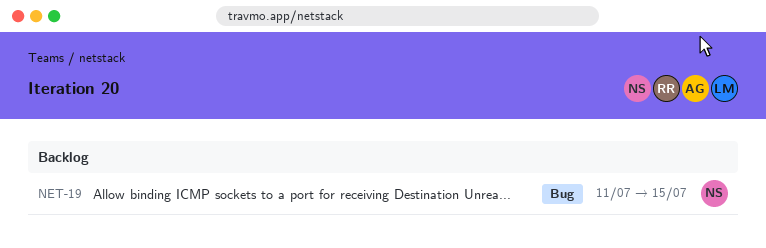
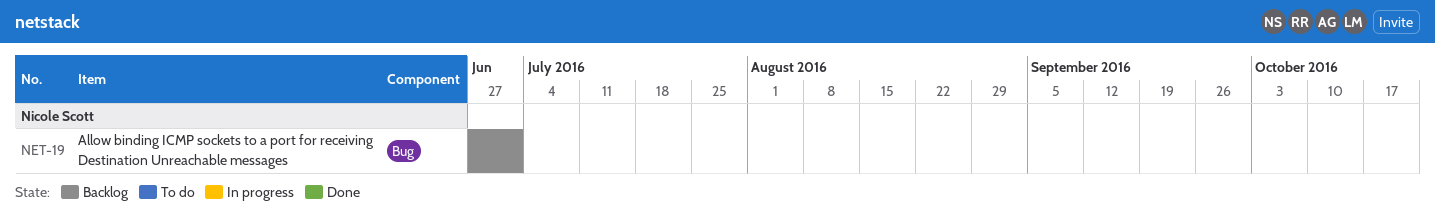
NET-19, start: Jul 11 -> Jun 27
NET-19, due: Jul 15 -> Jul 1

